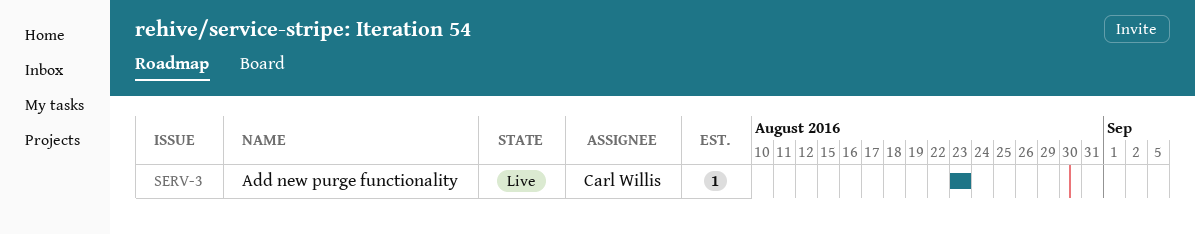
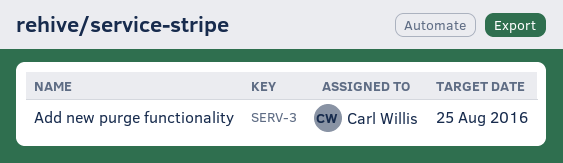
SERV-3, due: Aug 23 -> Aug 25

